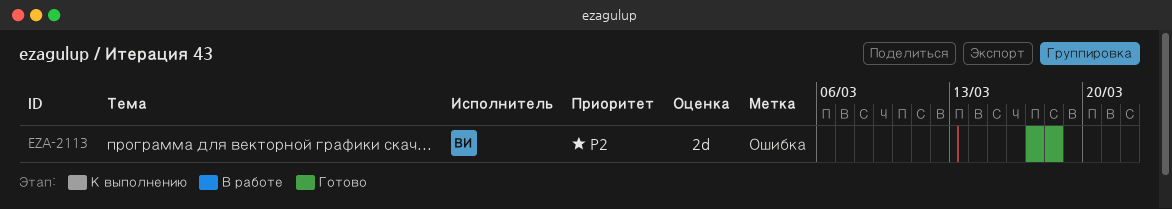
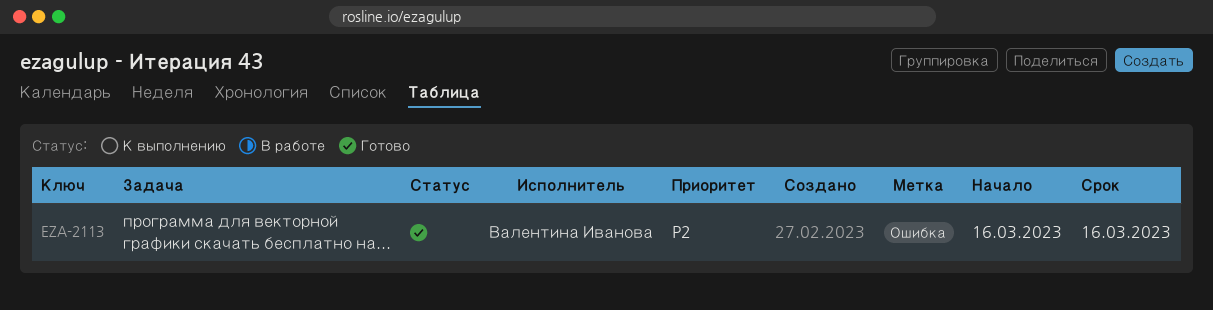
EZA-2113, start: Mar 17 -> Mar 16
EZA-2113, due: Mar 18 -> Mar 16

